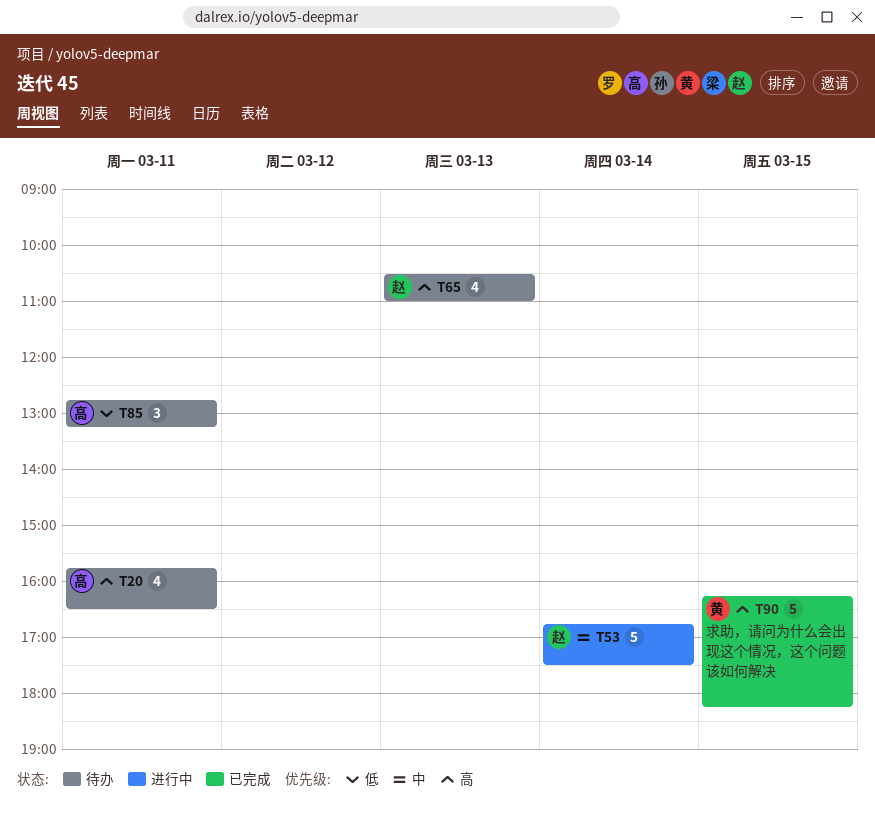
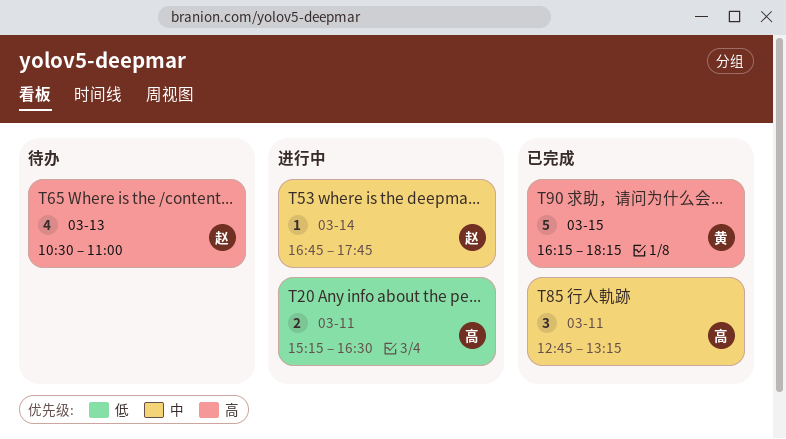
T20, status: 待办 -> 进行中
T20, priority: 高 -> 低
T20, estimate: 4 -> 2
T20, begins: 15:45 -> 15:15
T53, estimate: 5 -> 1
T53, ends: 17:30 -> 17:45
T85, status: 待办 -> 已完成
T85, priority: 低 -> 中

